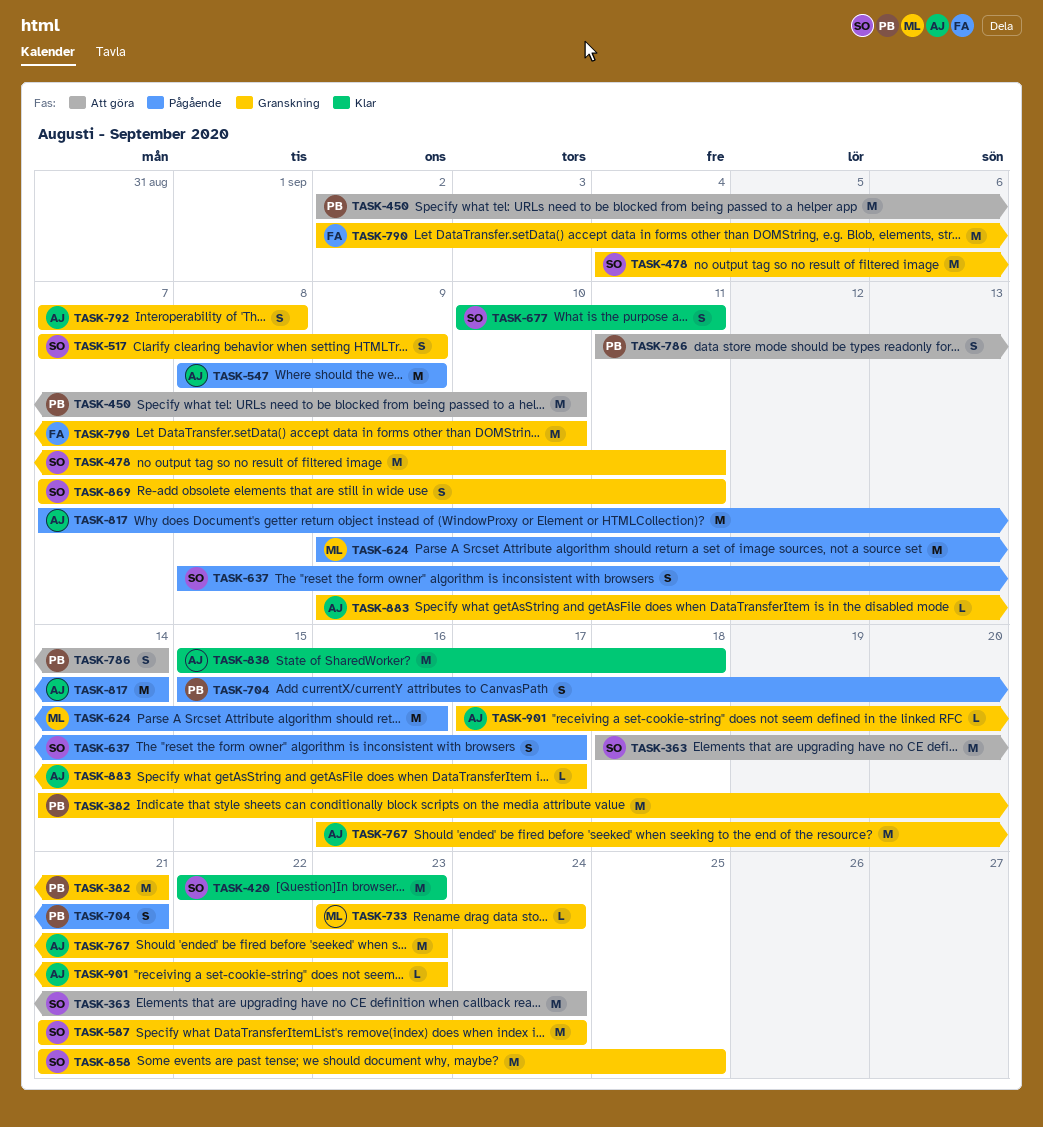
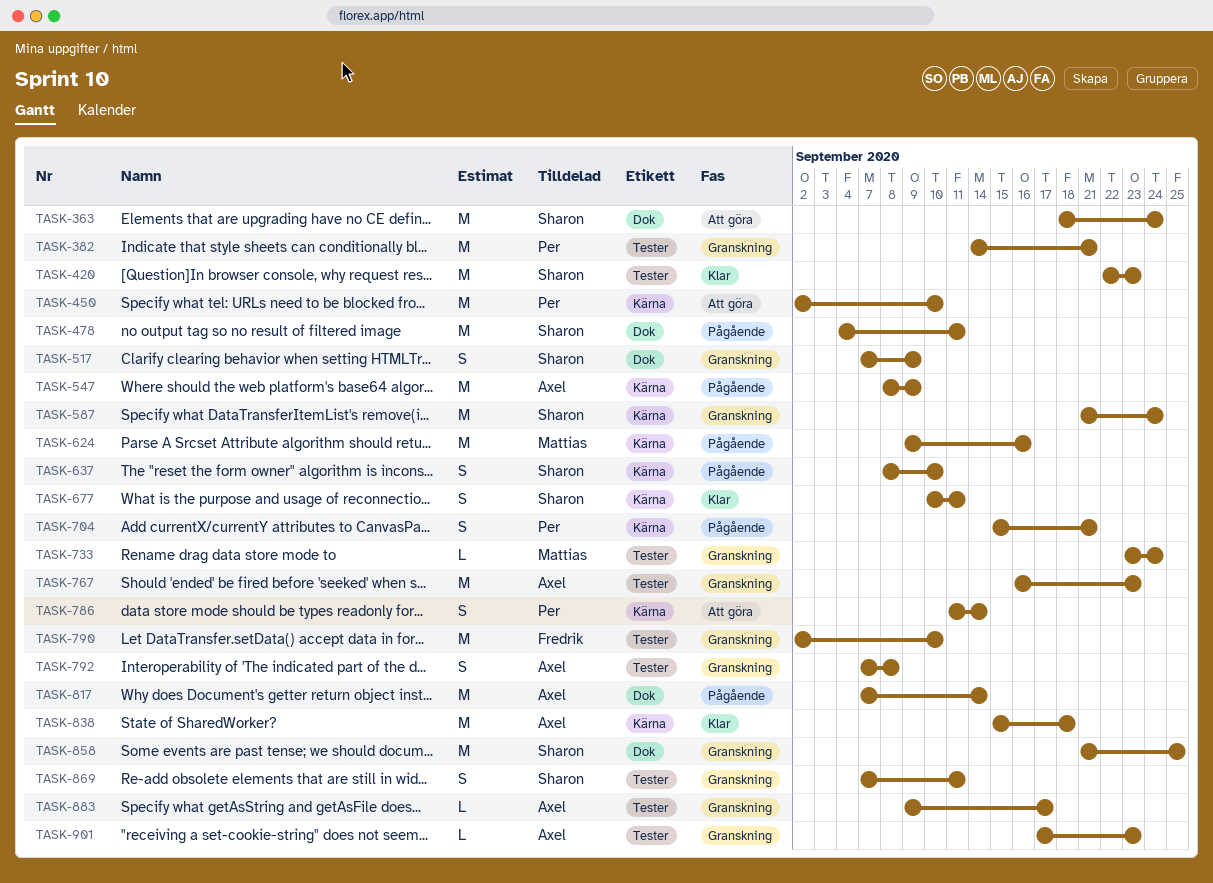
TASK-478, status: Granskning -> Pågående
TASK-637, due: Sep 17 -> Sep 10

